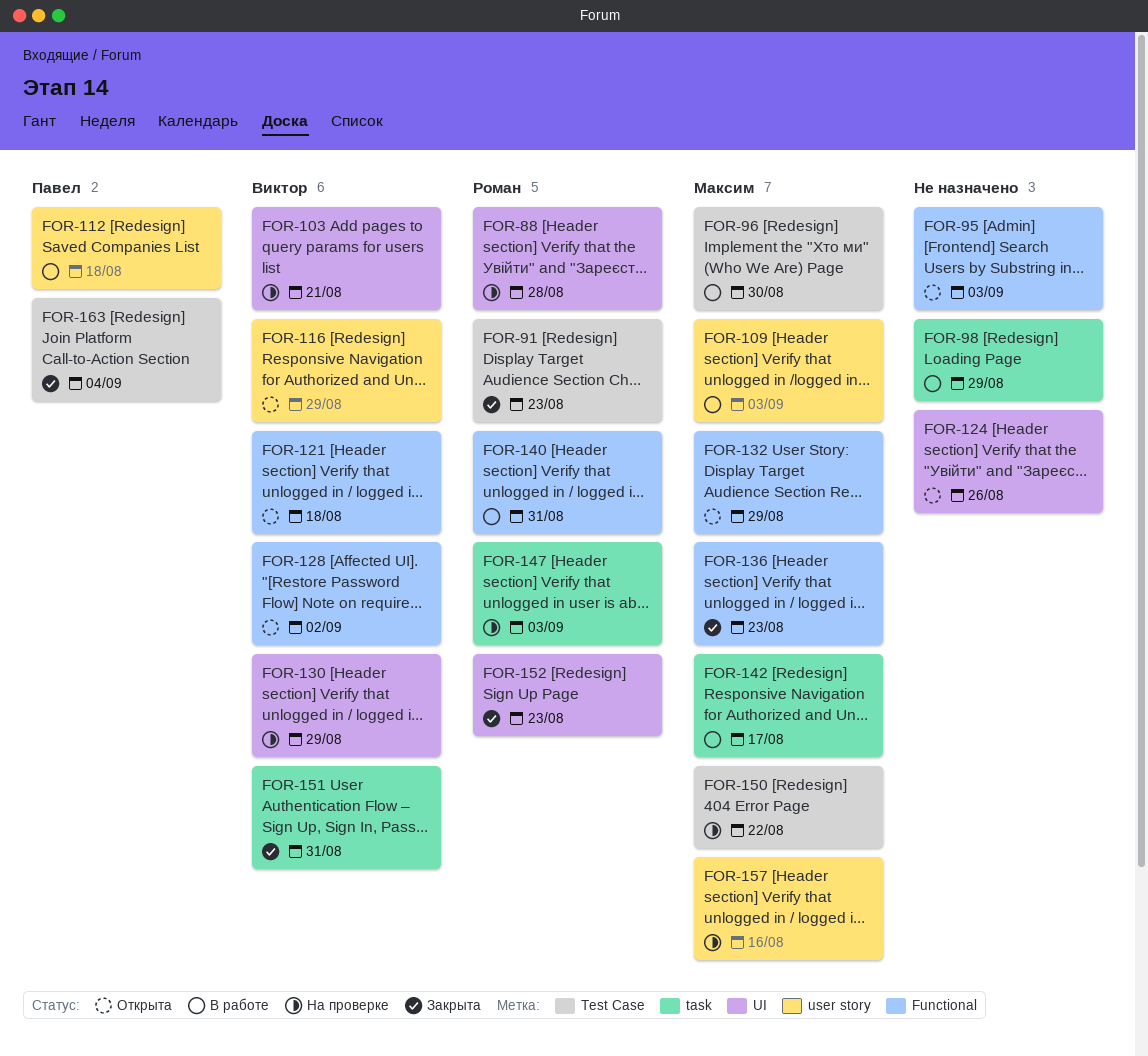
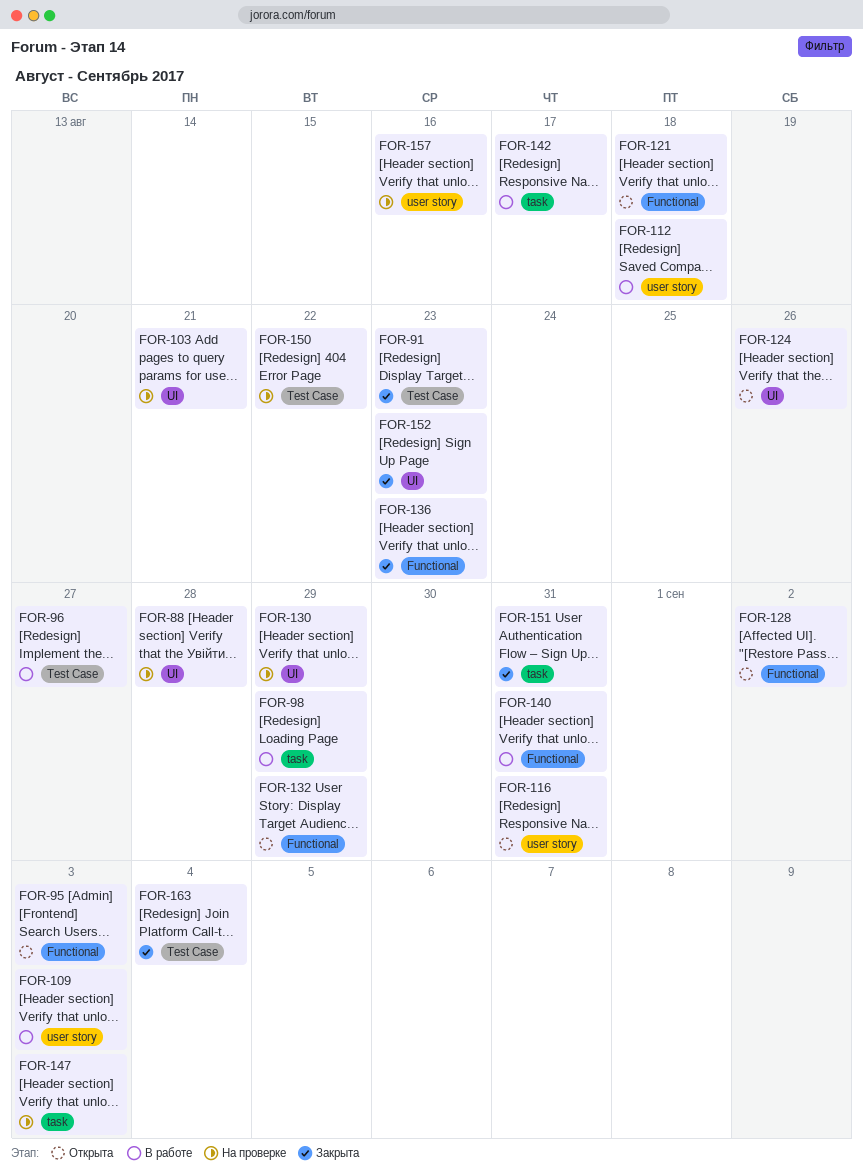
FOR-96, due: Aug 30 -> Aug 27
FOR-116, due: Aug 29 -> Aug 31

